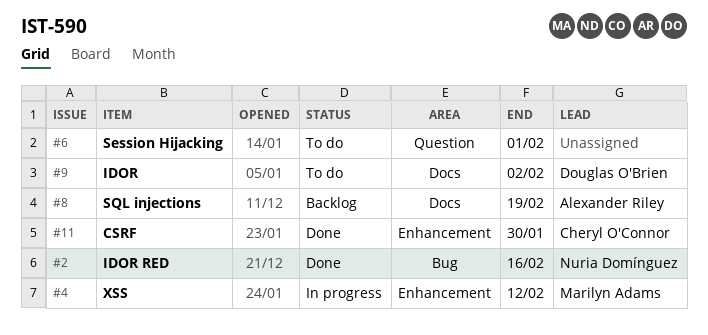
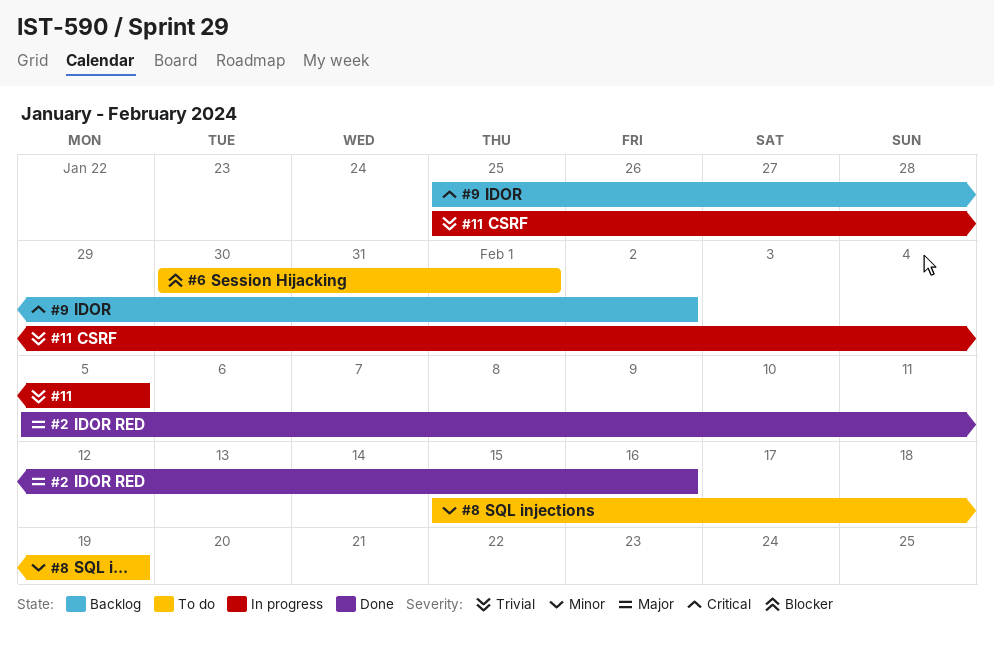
#4: present -> none
#8, status: Backlog -> To do
#9, status: To do -> Backlog
#11, status: Done -> In progress
#11, due: Jan 30 -> Feb 5

